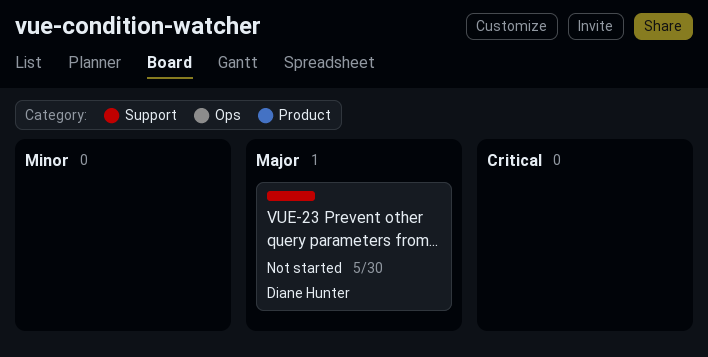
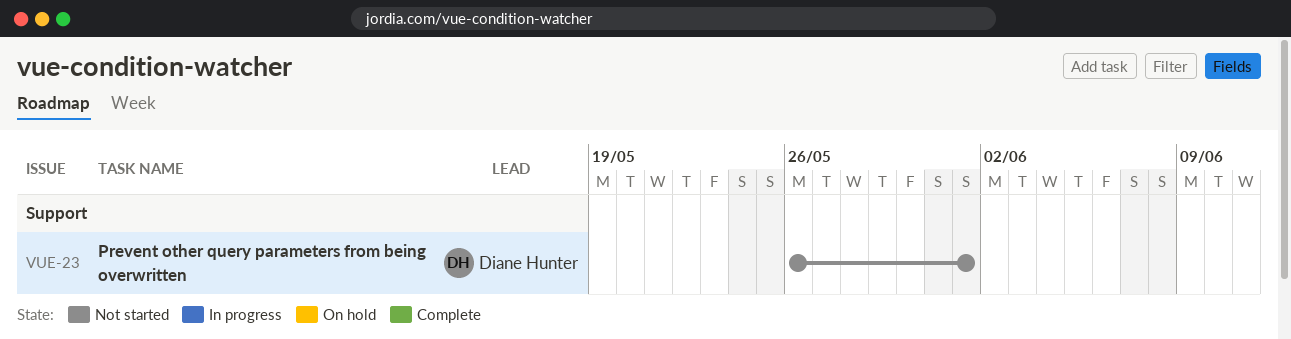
VUE-23, due: May 30 -> Jun 1

